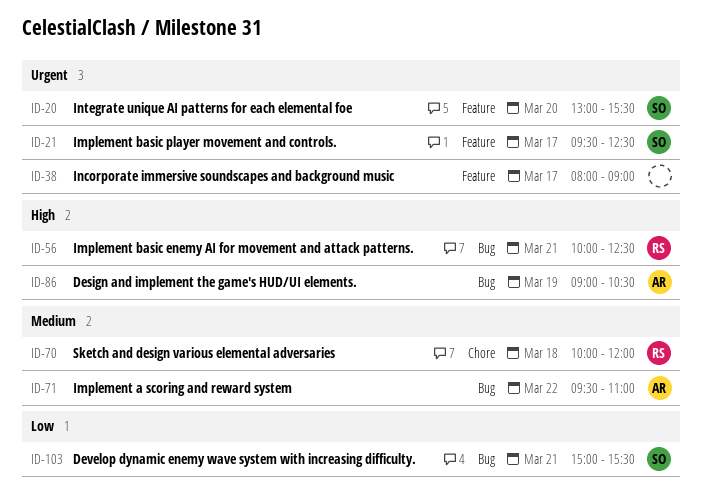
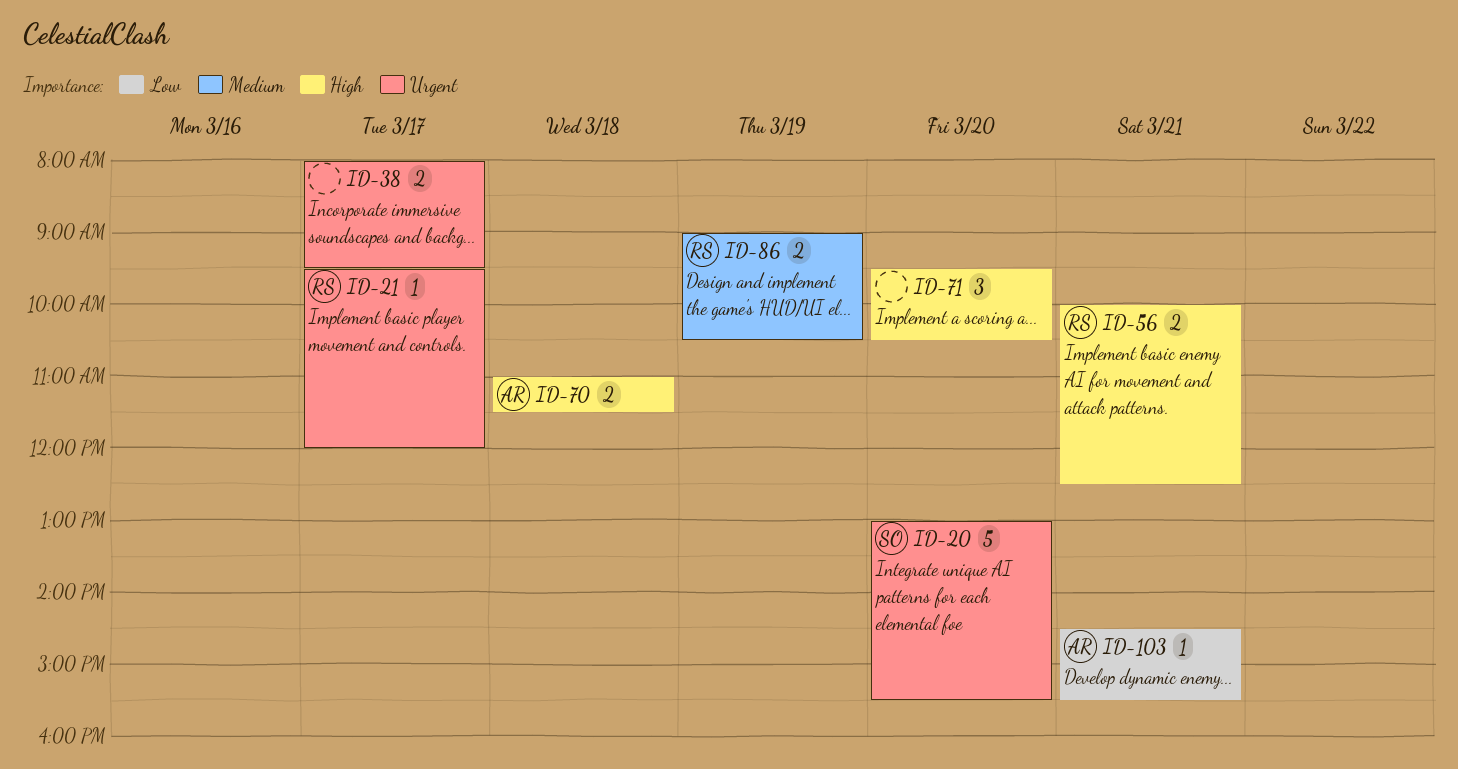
ID-21, owner: SO -> RS
ID-21, ends: 12:30 -> 12:00
ID-38, ends: 09:00 -> 09:30
ID-70, owner: RS -> AR
ID-70, priority: Medium -> High
ID-70, begins: 10:00 -> 11:00
ID-70, ends: 12:00 -> 11:30
ID-71, owner: AR -> none
ID-71, priority: Medium -> High
ID-71, day: Mar 22 -> Mar 20
ID-71, ends: 11:00 -> 10:30
ID-86, owner: AR -> RS
ID-86, priority: High -> Medium
ID-103, owner: SO -> AR
ID-103, begins: 15:00 -> 14:30

